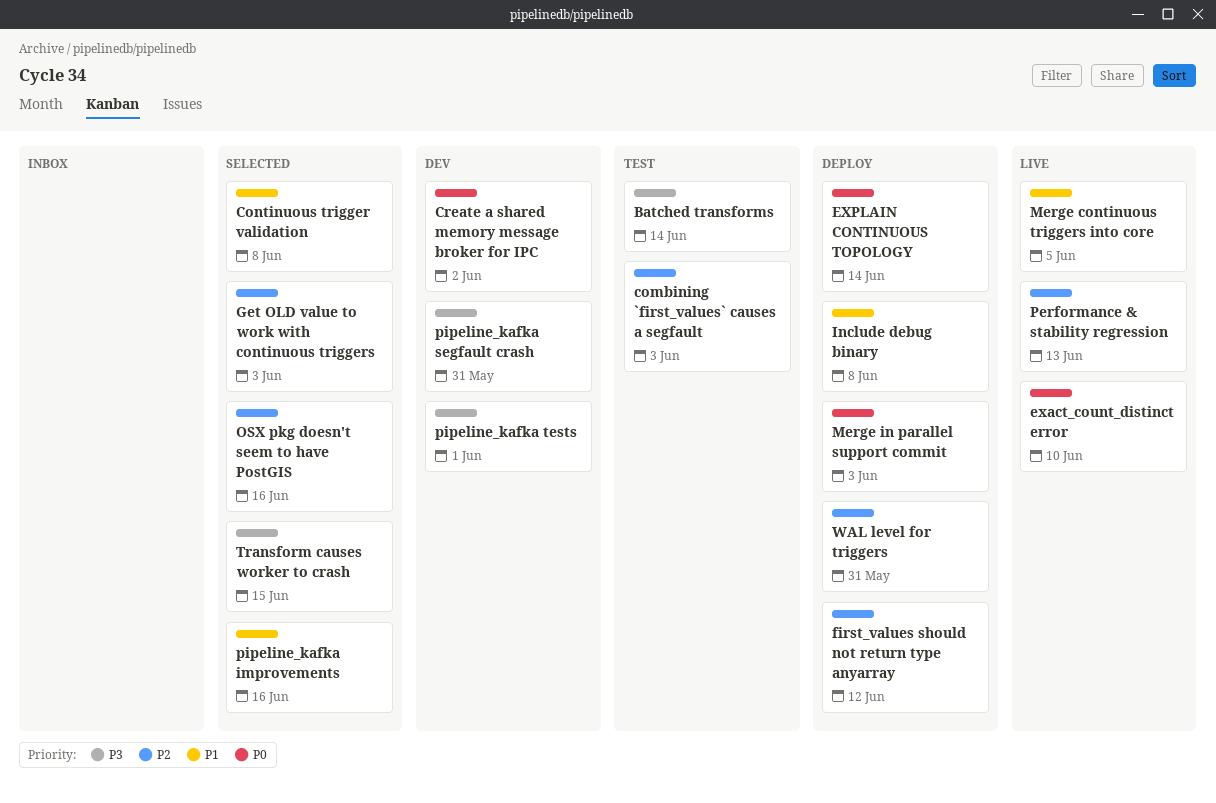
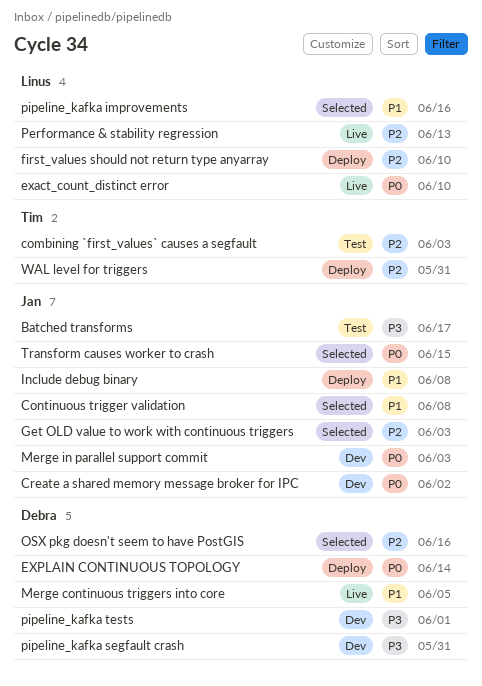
Batched transforms, due: Jun 14 -> Jun 17
first_values should not return type anyarray, due: Jun 12 -> Jun 10
Merge in parallel support commit, status: Deploy -> Dev
Transform causes worker to crash, priority: P3 -> P0

